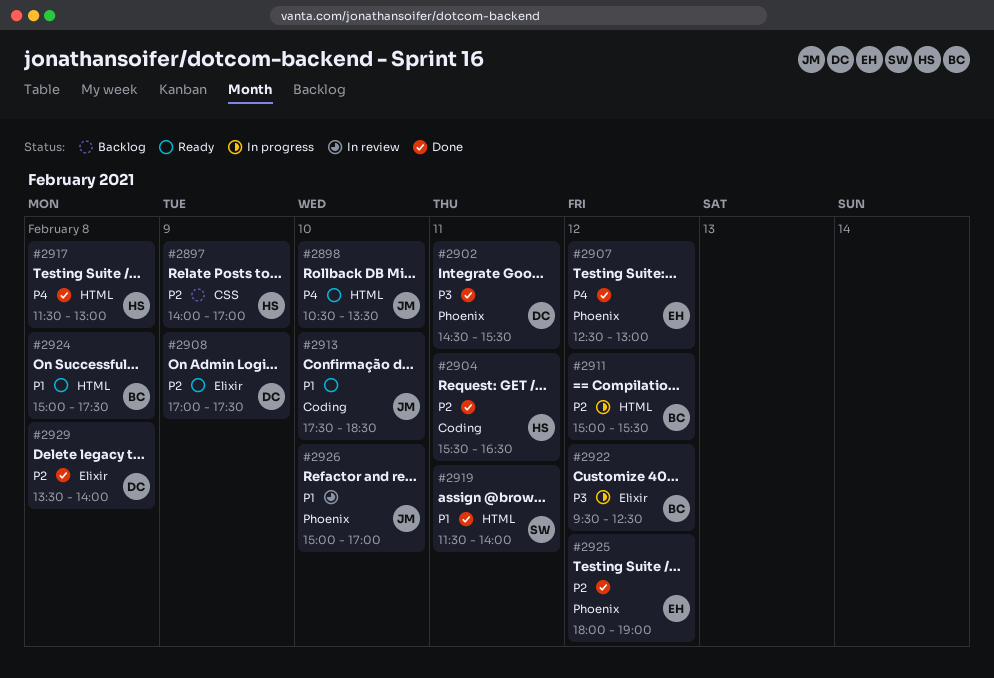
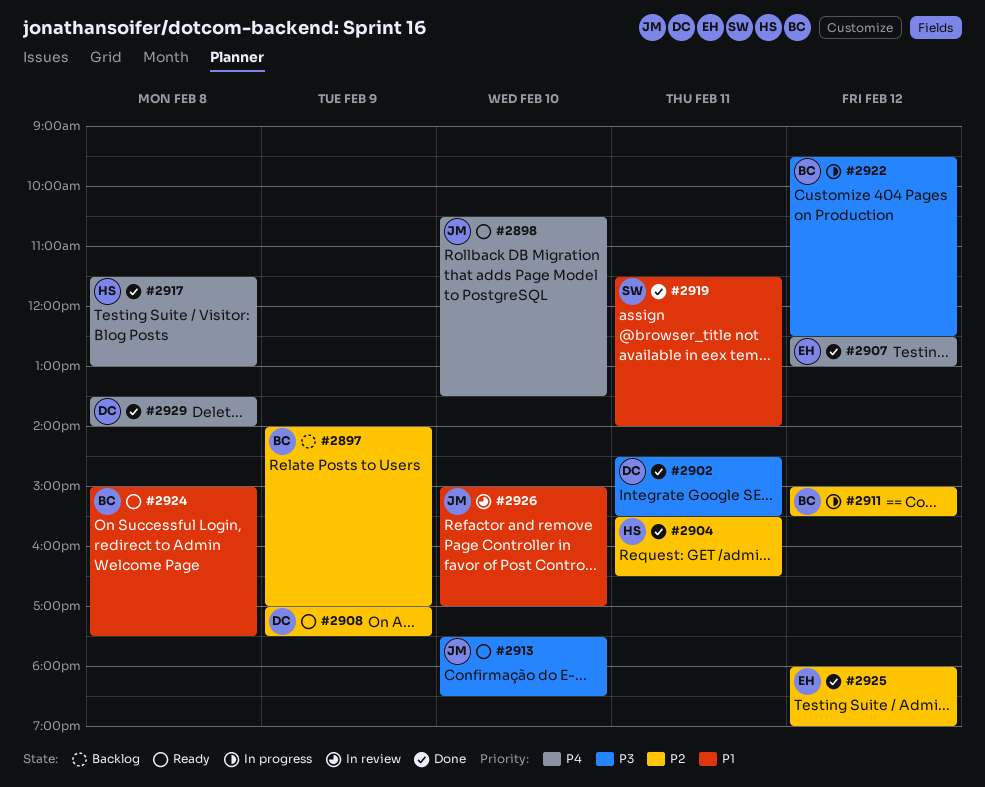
#2897, owner: HS -> BC
#2913, priority: P1 -> P3
#2929, priority: P2 -> P4

